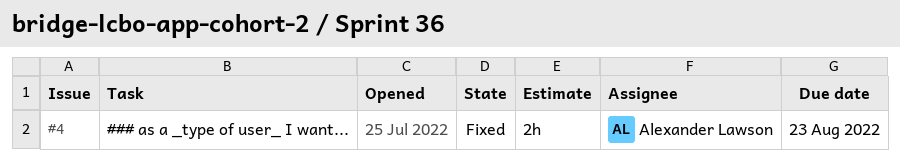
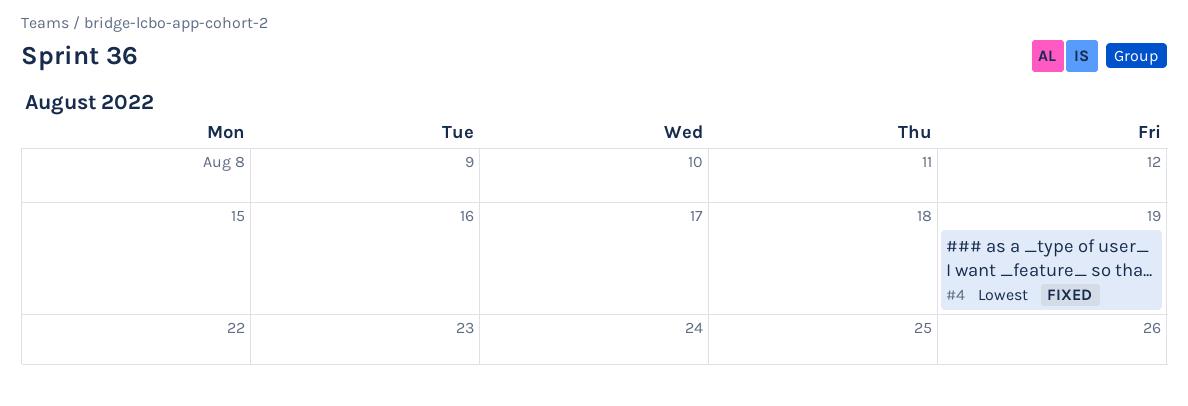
#4, due: Aug 23 -> Aug 19

